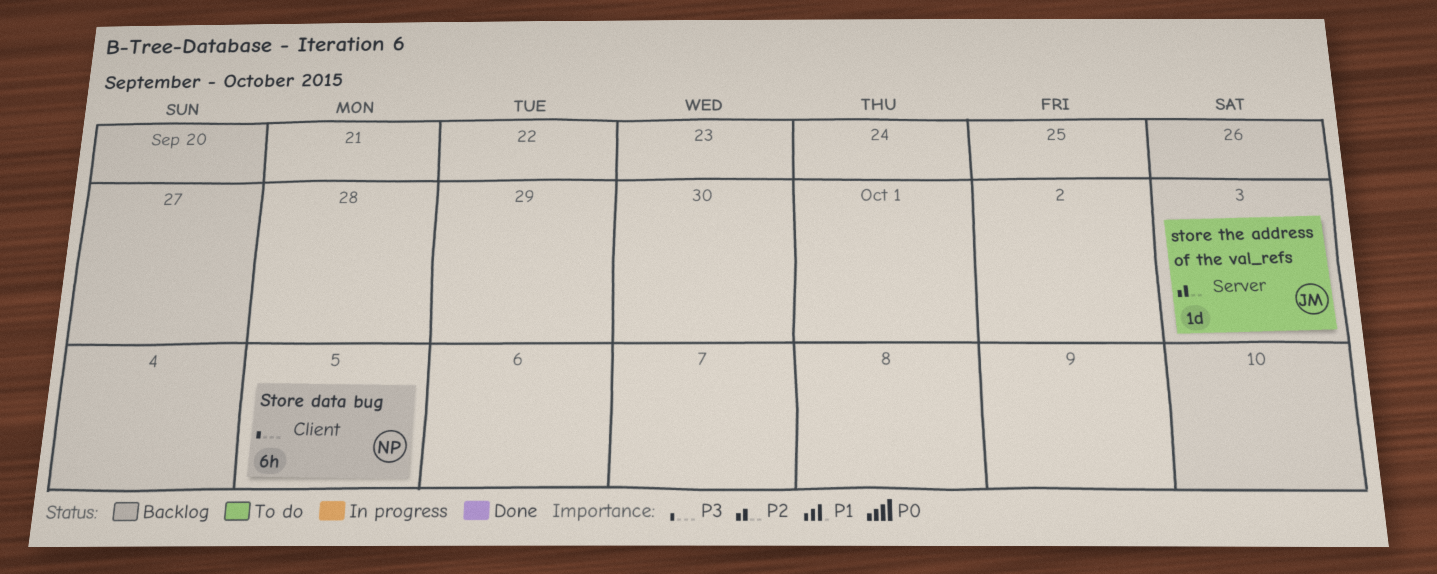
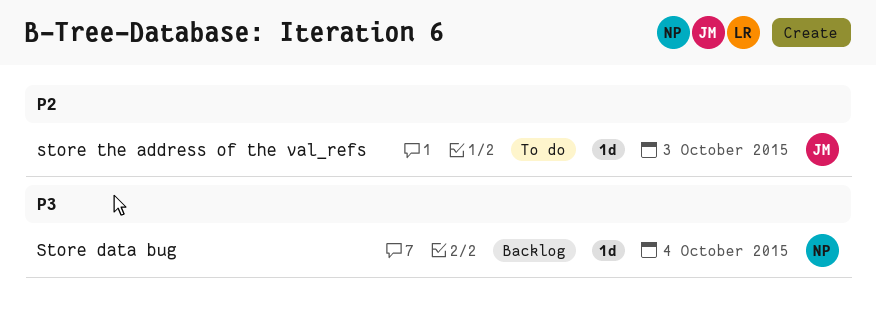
Store data bug, estimate: 6h -> 1d
Store data bug, due: Oct 5 -> Oct 4

